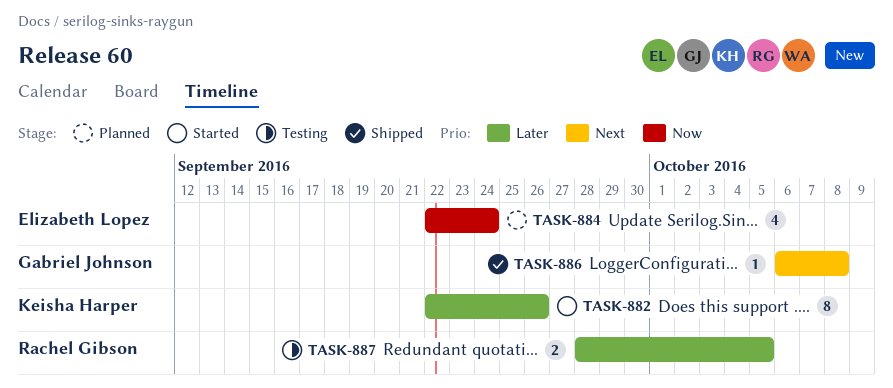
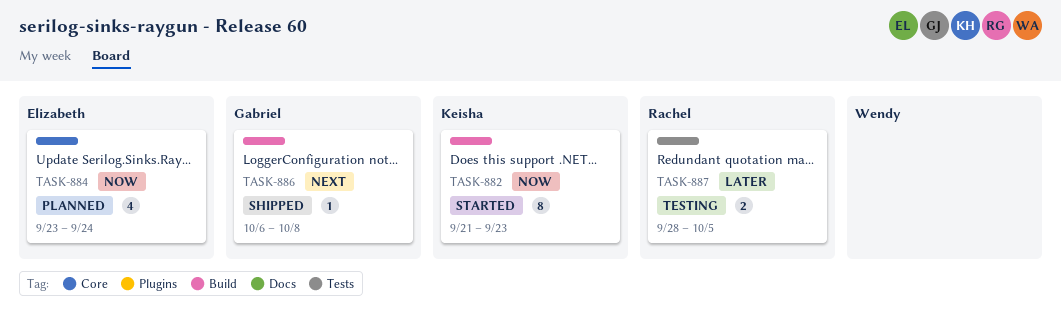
TASK-882, priority: Later -> Now
TASK-882, start: Sep 22 -> Sep 21
TASK-882, due: Sep 26 -> Sep 23
TASK-884, start: Sep 22 -> Sep 23

